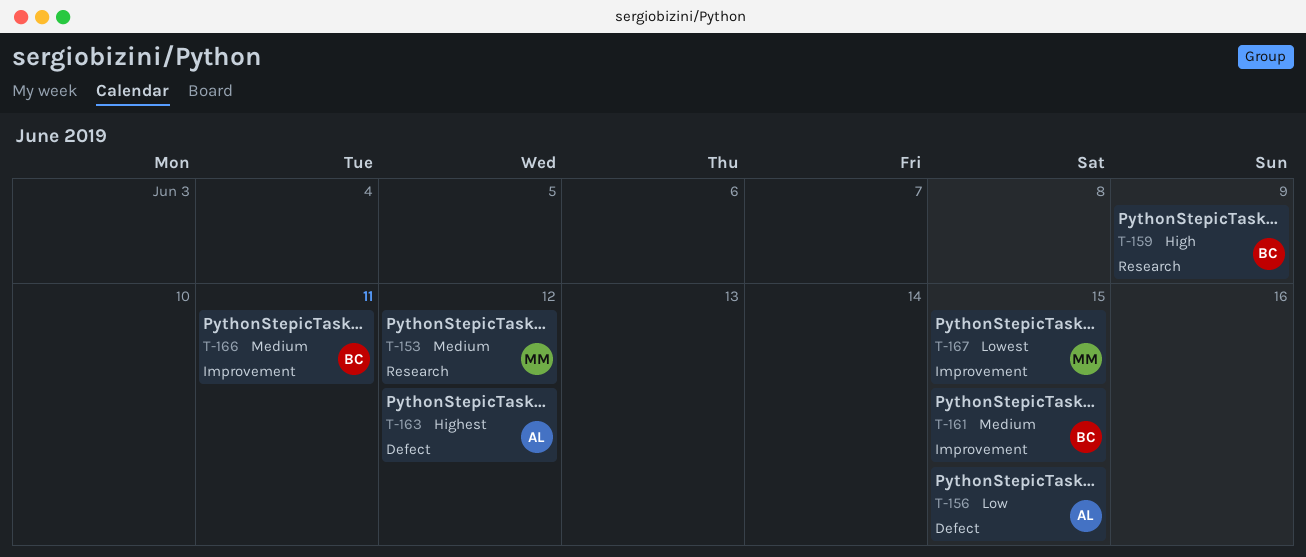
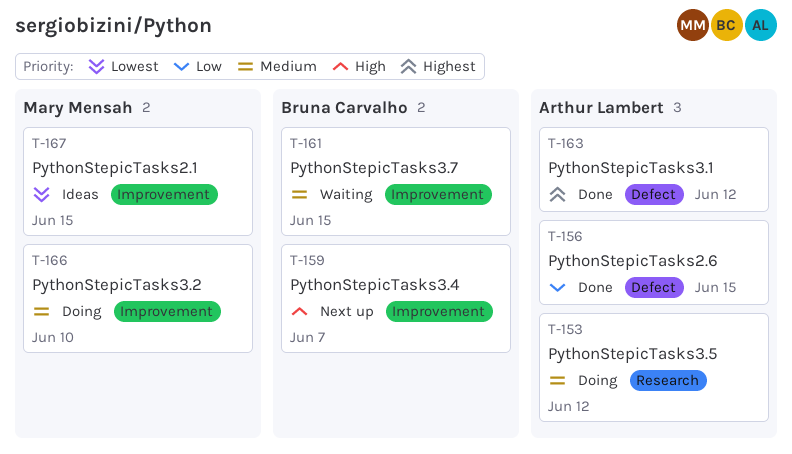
T-153, owner: Mary Mensah -> Arthur Lambert
T-159, label: Research -> Improvement
T-159, due: Jun 9 -> Jun 7
T-166, owner: Bruna Carvalho -> Mary Mensah
T-166, due: Jun 11 -> Jun 10

